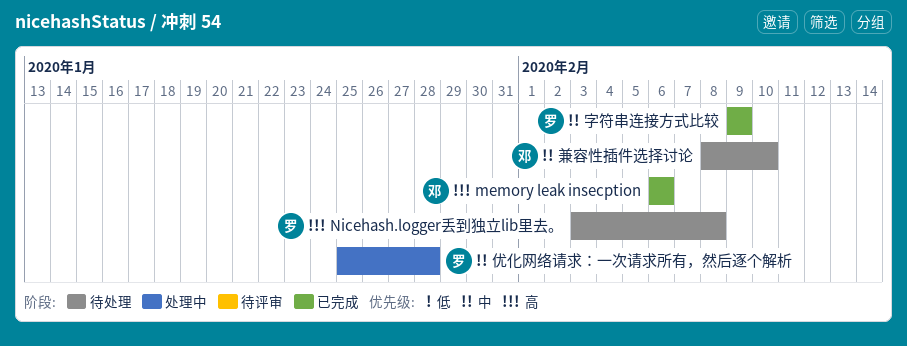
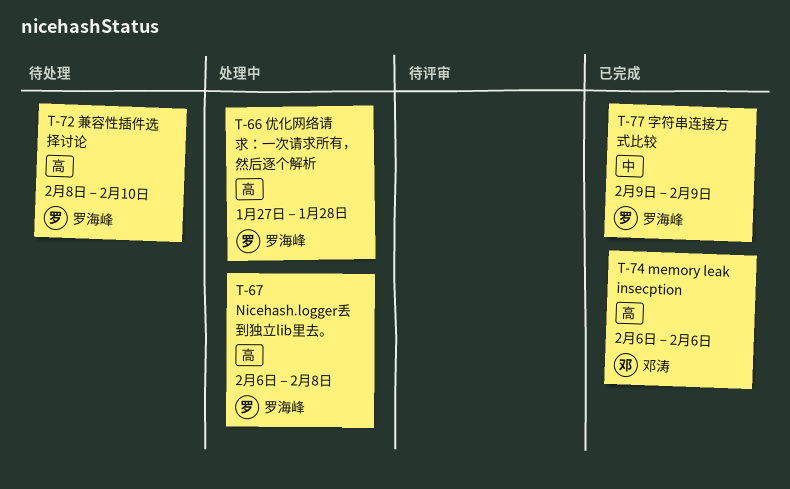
Nicehash.logger丢到独立lib里去。, status: 待处理 -> 处理中
Nicehash.logger丢到独立lib里去。, start: Feb 3 -> Feb 6
优化网络请求：一次请求所有，然后逐个解析, priority: 中 -> 高
优化网络请求：一次请求所有，然后逐个解析, start: Jan 25 -> Jan 27
兼容性插件选择讨论, owner: 邓涛 -> 罗海峰
兼容性插件选择讨论, priority: 中 -> 高

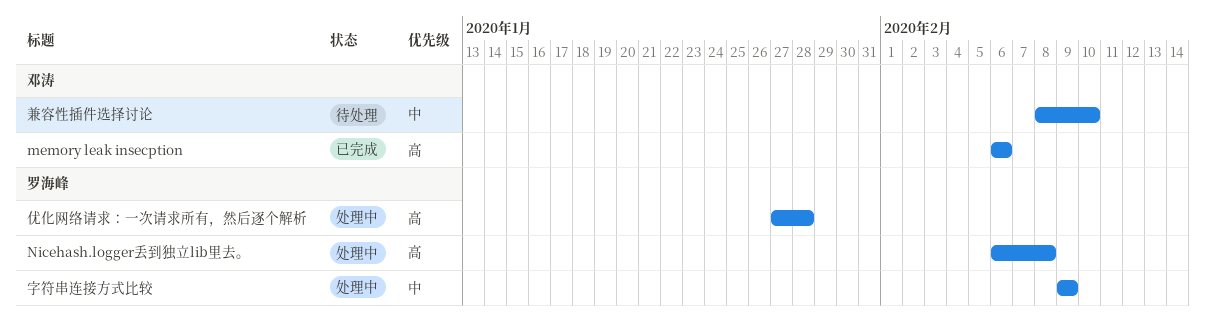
兼容性插件选择讨论, owner: 罗海峰 -> 邓涛
兼容性插件选择讨论, priority: 高 -> 中
字符串连接方式比较, status: 已完成 -> 处理中

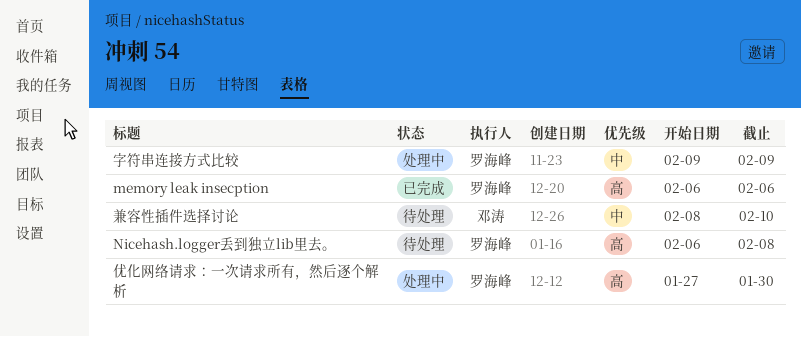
memory leak insecption, owner: 邓涛 -> 罗海峰
Nicehash.logger丢到独立lib里去。, status: 处理中 -> 待处理
优化网络请求：一次请求所有，然后逐个解析, due: Jan 28 -> Jan 30

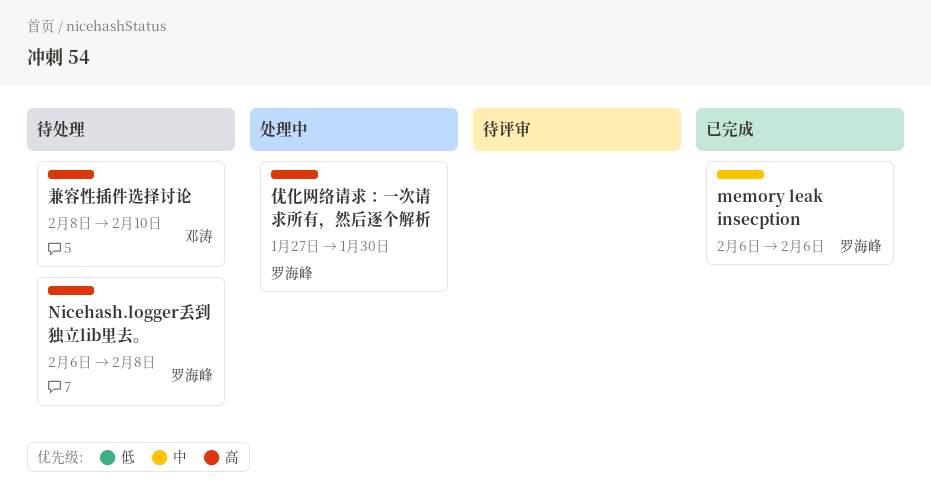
memory leak insecption, priority: 高 -> 中
兼容性插件选择讨论, priority: 中 -> 高
字符串连接方式比较: present -> none

